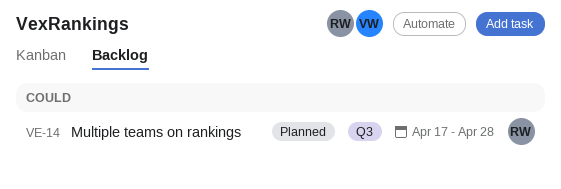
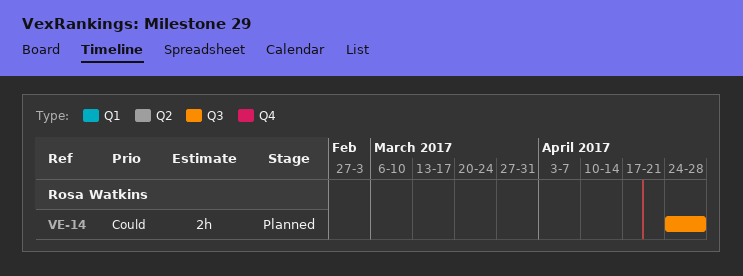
VE-14, start: Apr 17 -> Apr 24

